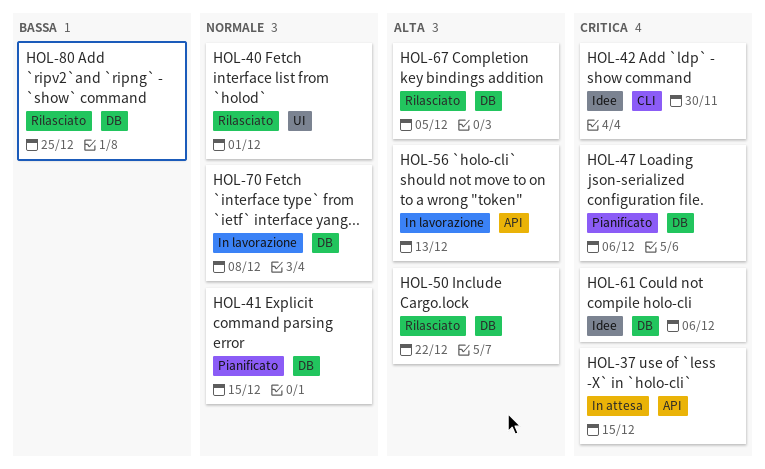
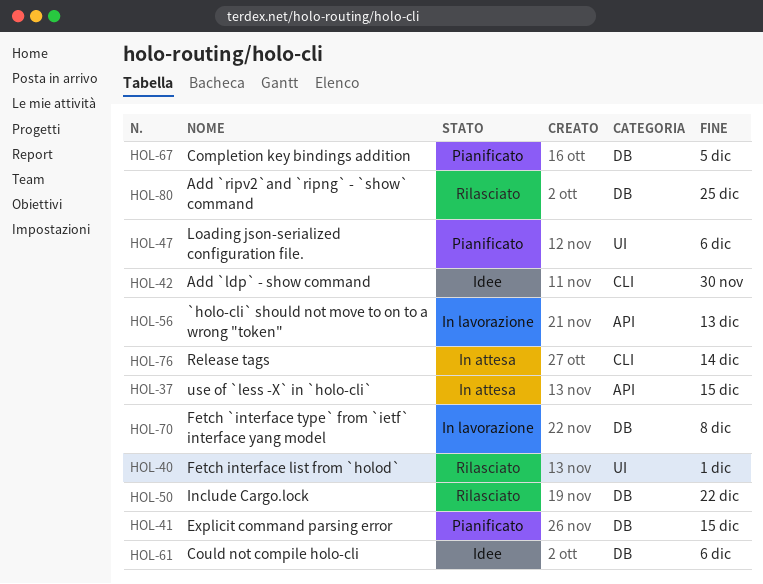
HOL-47, label: DB -> UI
HOL-67, status: Rilasciato -> Pianificato
HOL-76: none -> present

